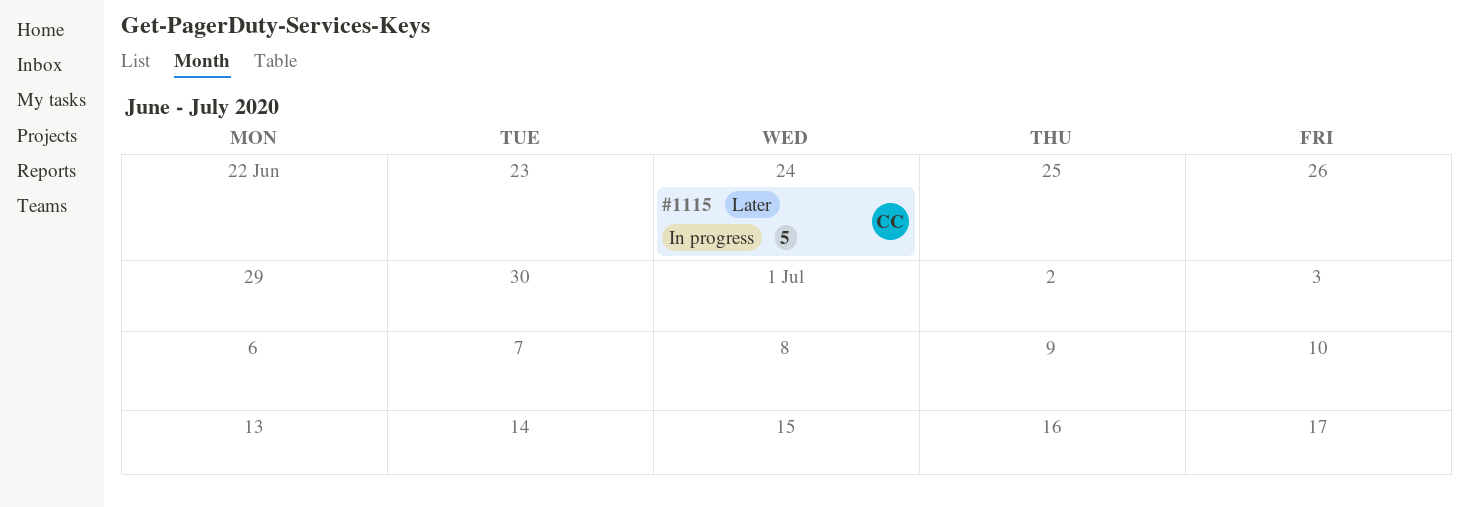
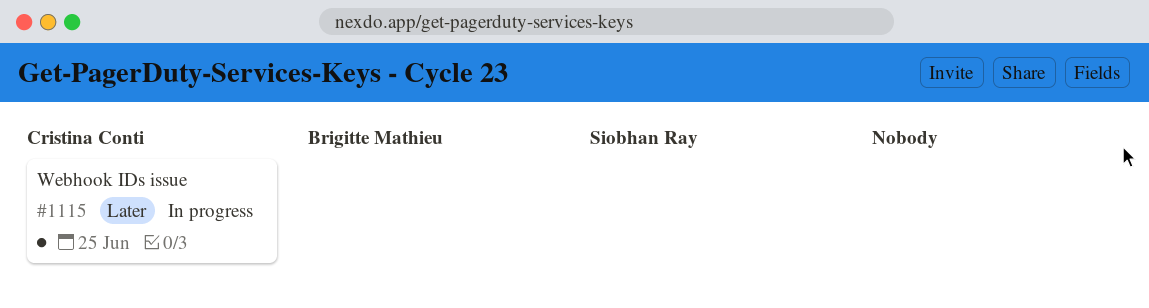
#1115, estimate: 5 -> 1
#1115, due: Jun 24 -> Jun 25

